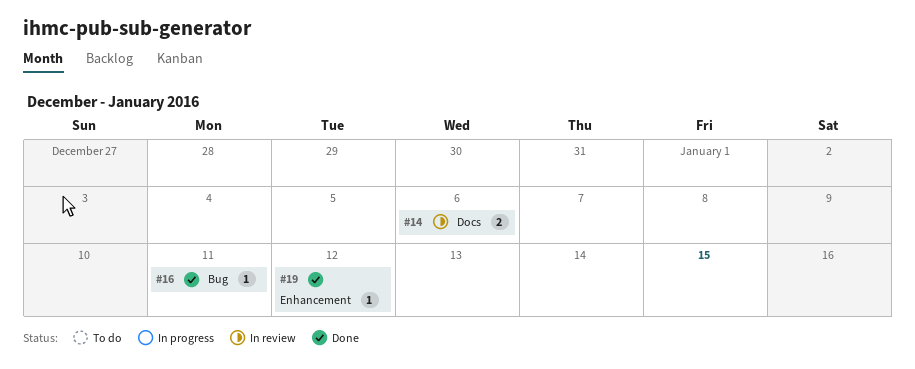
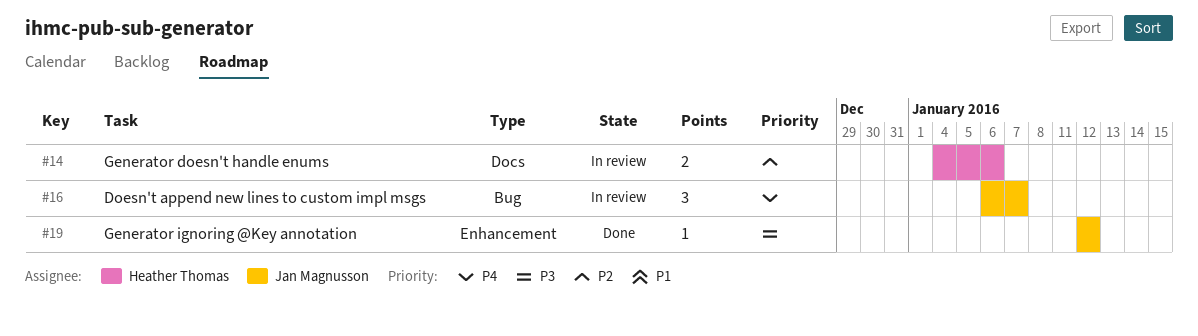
#16, status: Done -> In review
#16, estimate: 1 -> 3
#16, due: Jan 11 -> Jan 7

